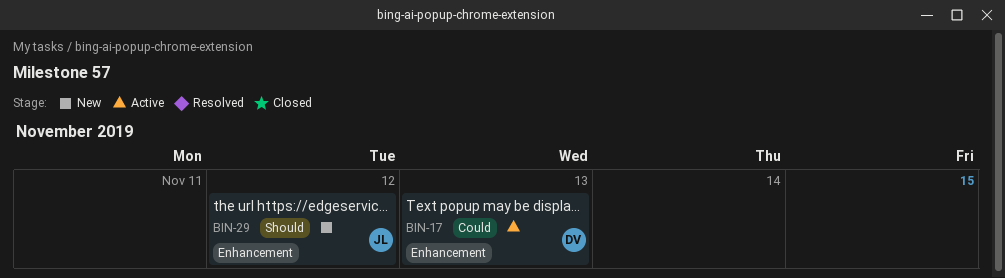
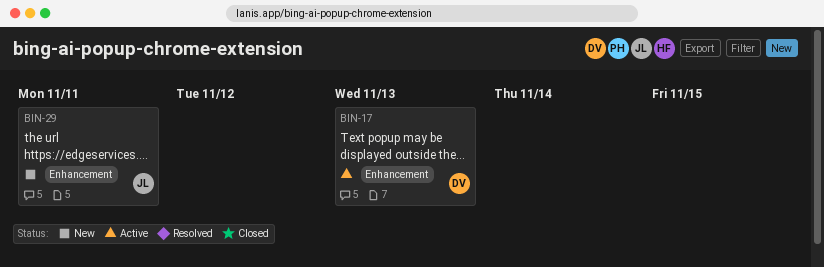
BIN-29, due: Nov 12 -> Nov 11

